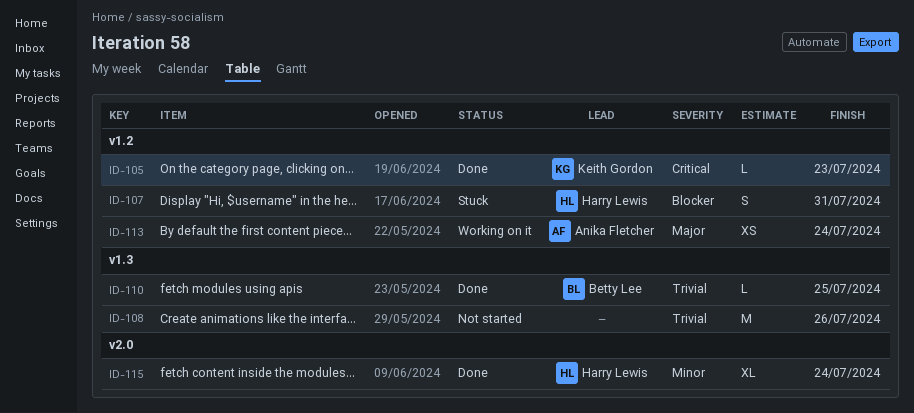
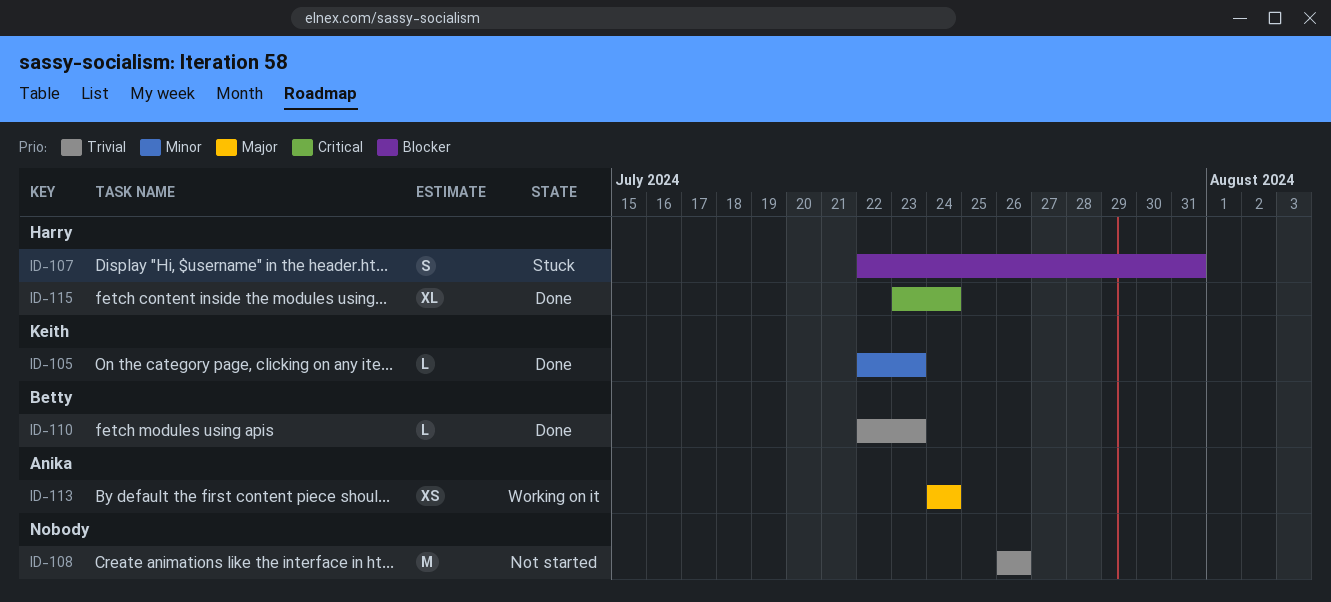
ID-105, priority: Critical -> Minor
ID-110, due: Jul 25 -> Jul 23
ID-115, priority: Minor -> Critical

